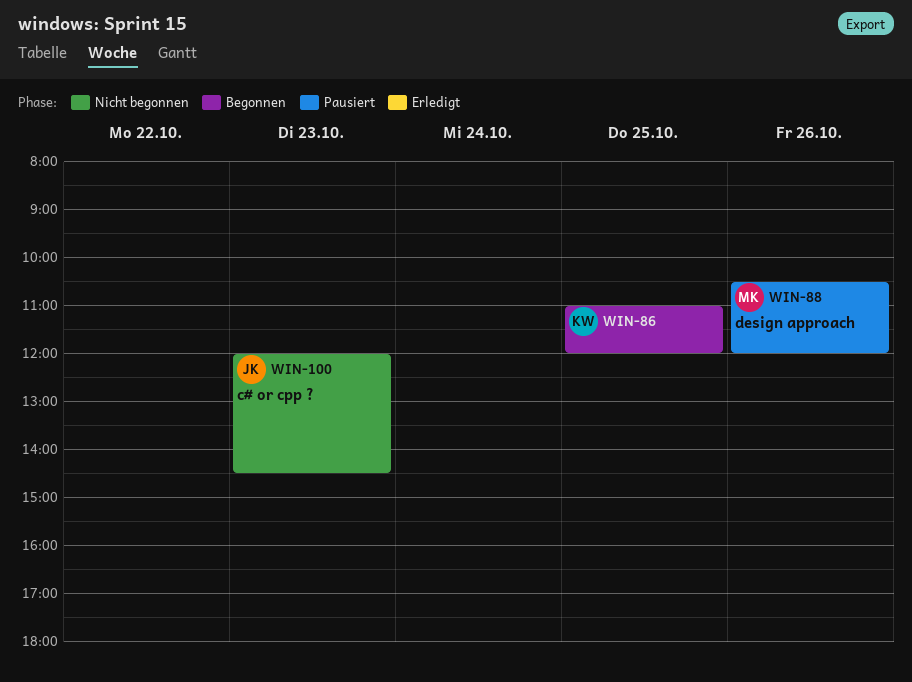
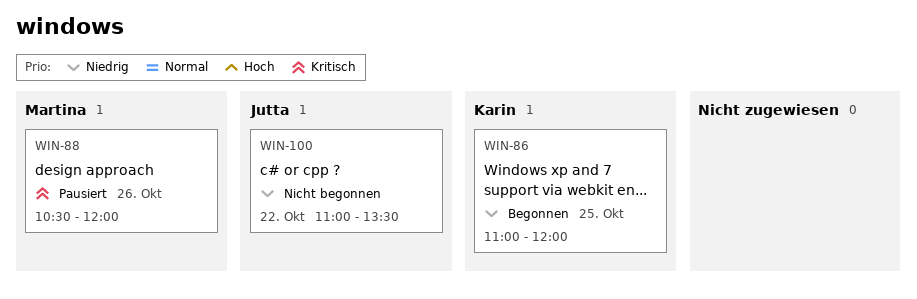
WIN-100, day: Oct 23 -> Oct 22
WIN-100, begins: 12:00 -> 11:00
WIN-100, ends: 14:30 -> 13:30

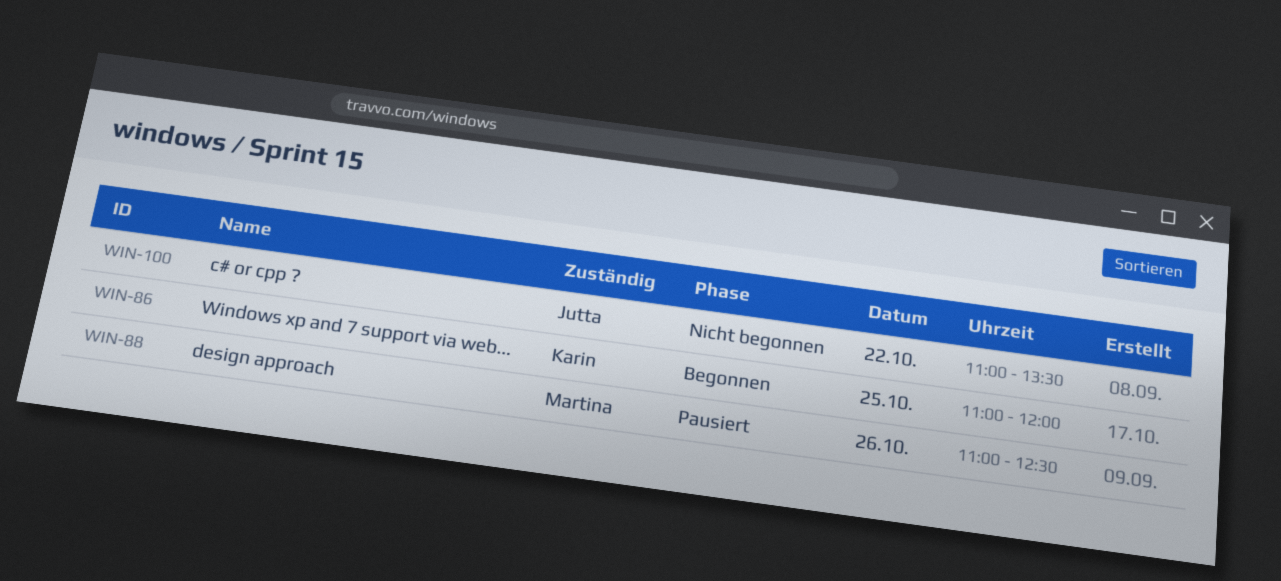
WIN-88, begins: 10:30 -> 11:00
WIN-88, ends: 12:00 -> 12:30

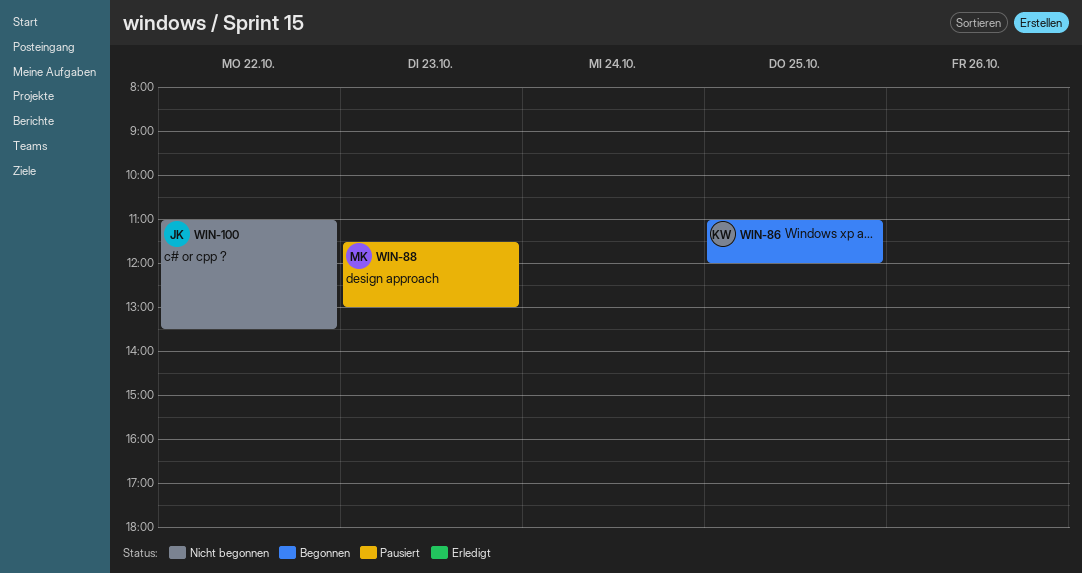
WIN-88, day: Oct 26 -> Oct 23
WIN-88, begins: 11:00 -> 11:30
WIN-88, ends: 12:30 -> 13:00

